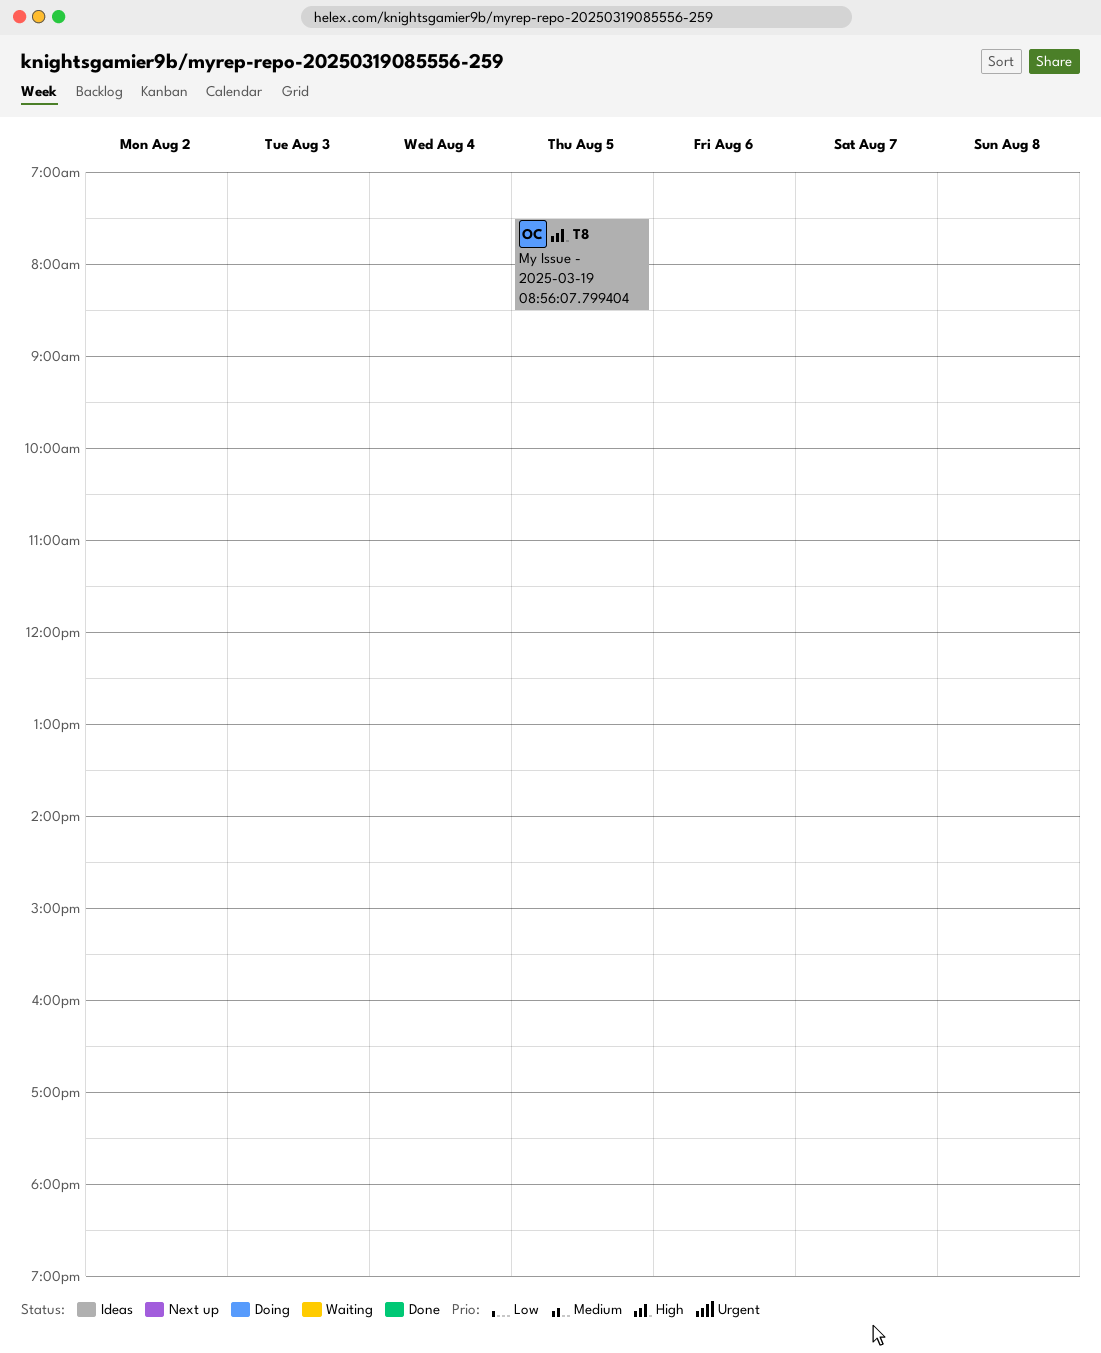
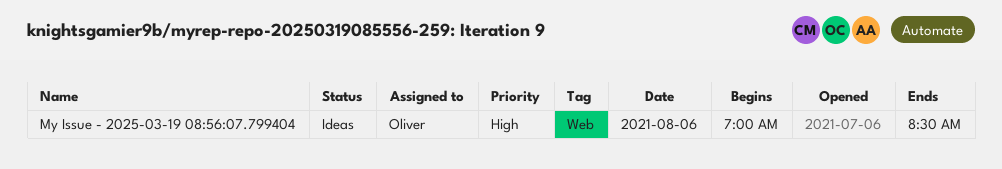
My Issue - 2025-03-19 08:56:07.799404, day: Aug 5 -> Aug 6
My Issue - 2025-03-19 08:56:07.799404, begins: 07:30 -> 07:00

